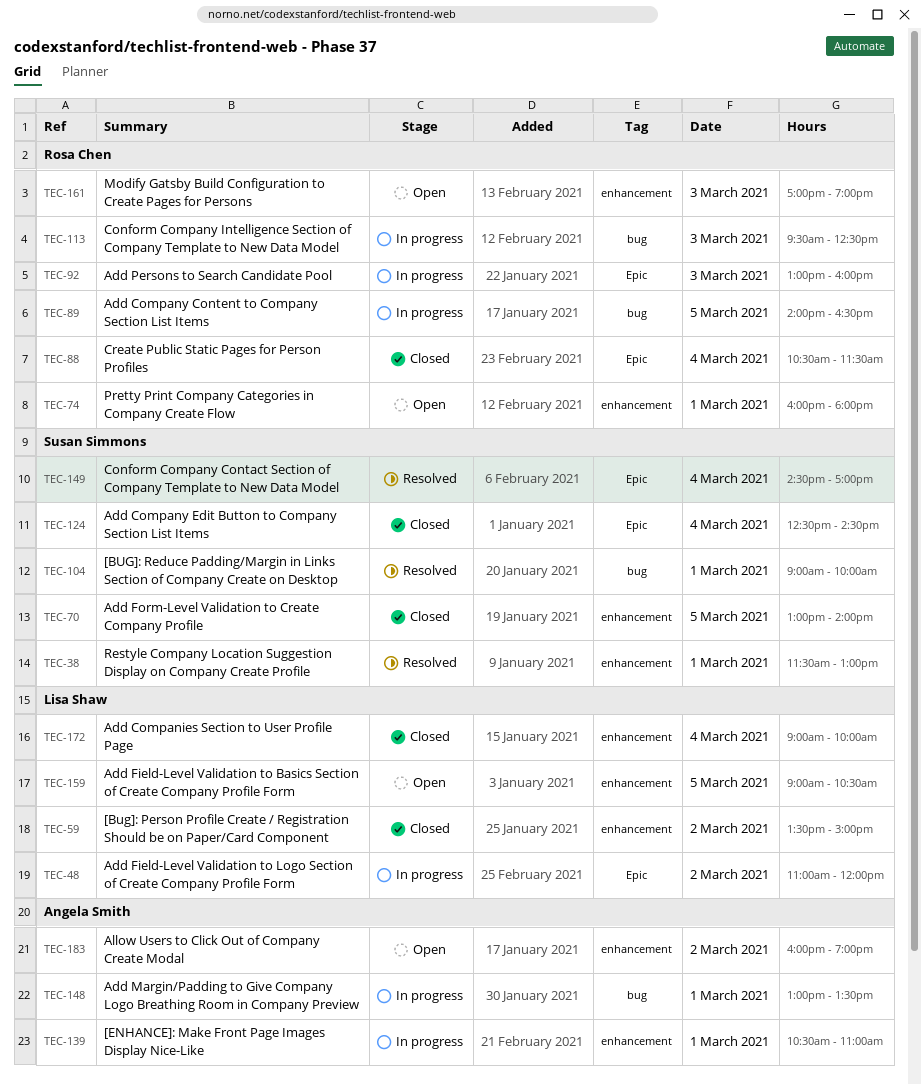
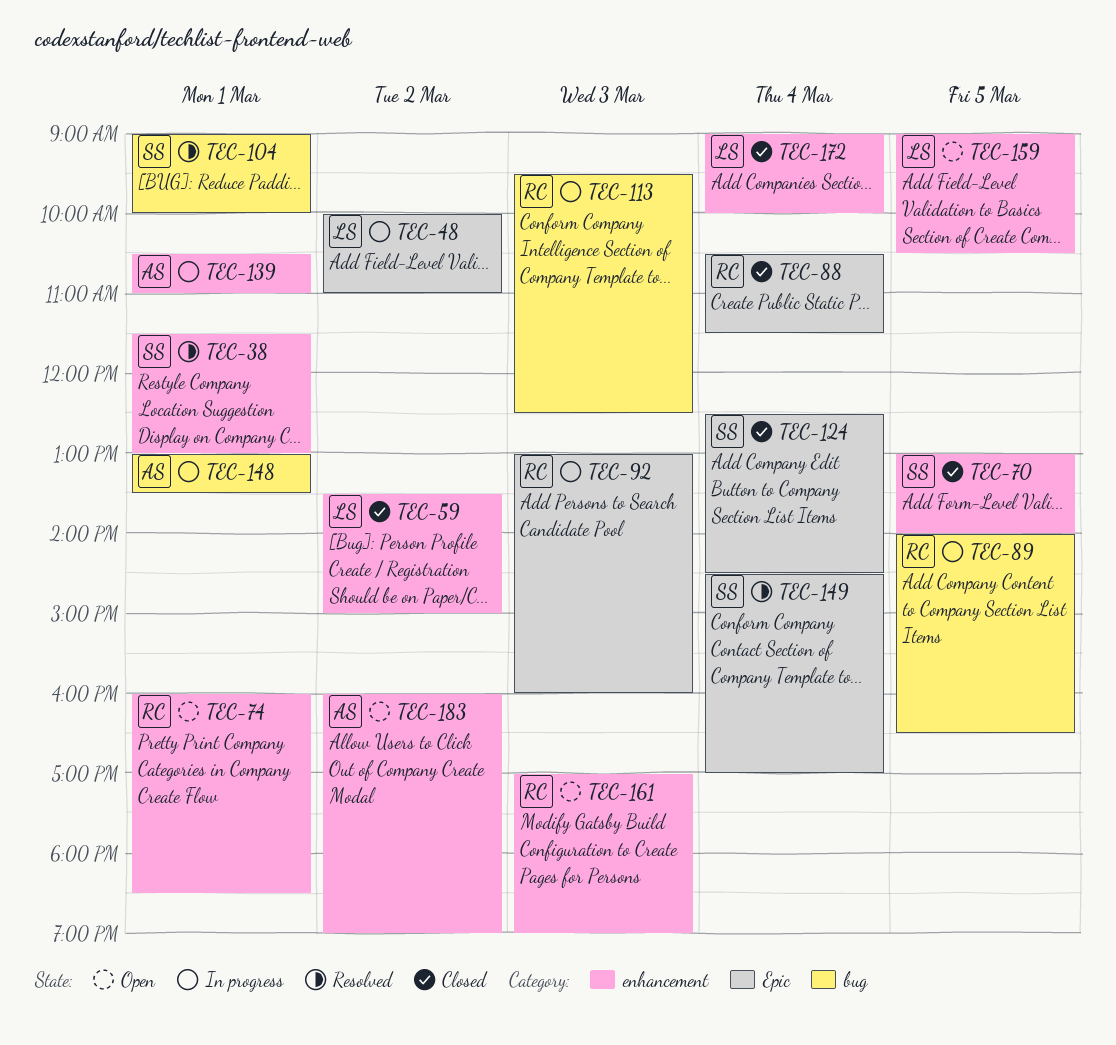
TEC-48, begins: 11:00 -> 10:00
TEC-48, ends: 12:00 -> 11:00
TEC-74, ends: 18:00 -> 18:30

